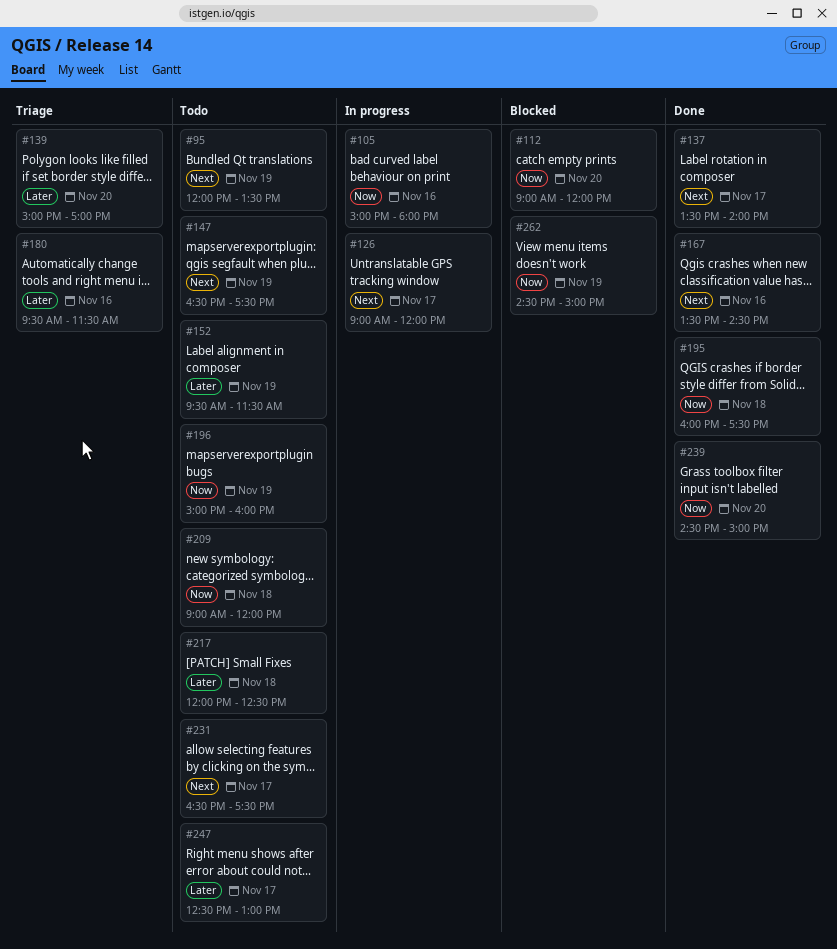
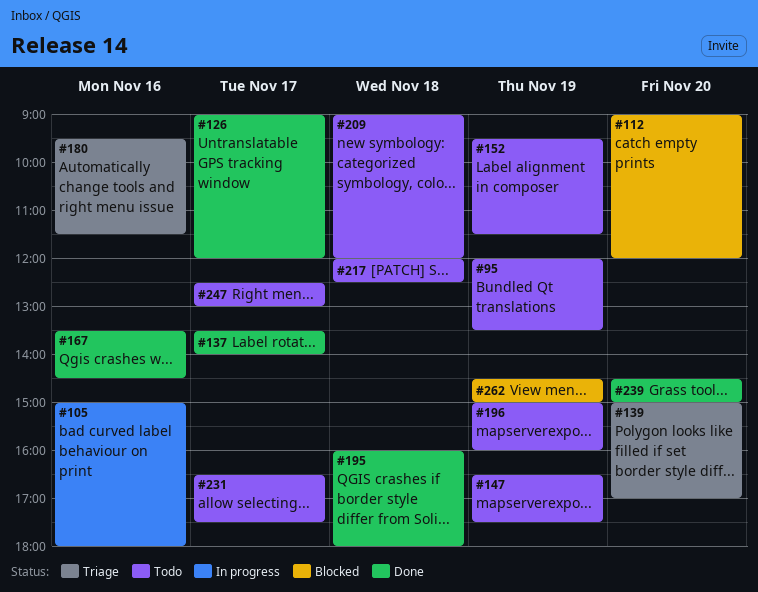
#126, status: In progress -> Done
#195, ends: 17:30 -> 18:00

